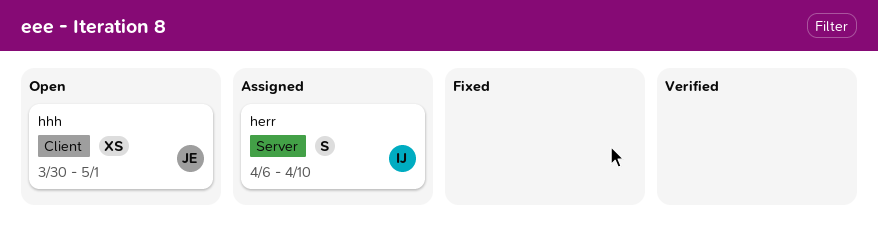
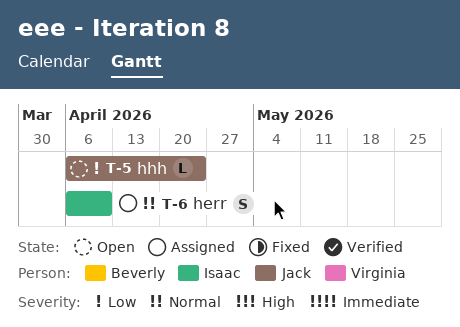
hhh, estimate: XS -> L
hhh, start: Mar 30 -> Apr 6
hhh, due: May 1 -> Apr 24

